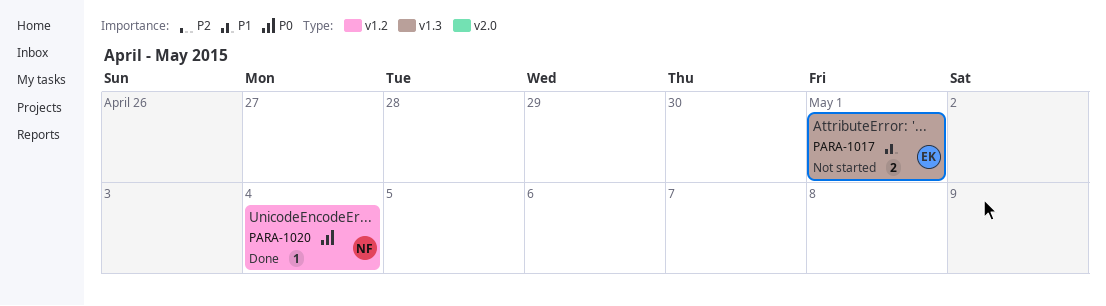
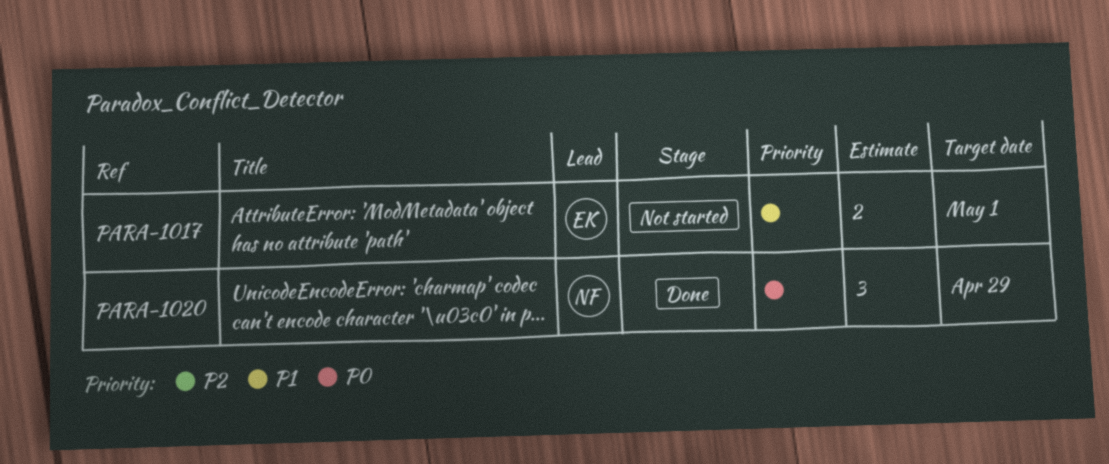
PARA-1020, estimate: 1 -> 3
PARA-1020, due: May 4 -> Apr 29

